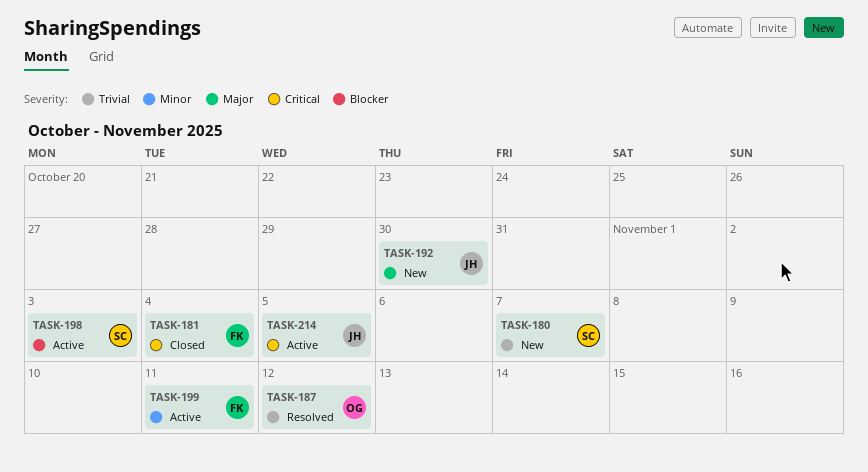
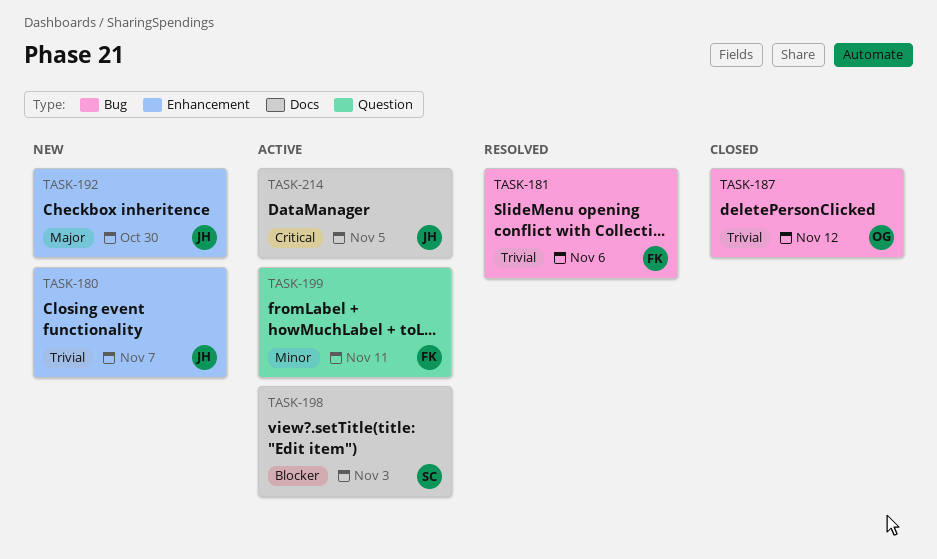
TASK-180, owner: SC -> JH
TASK-181, status: Closed -> Resolved
TASK-181, priority: Critical -> Trivial
TASK-181, due: Nov 4 -> Nov 6
TASK-187, status: Resolved -> Closed

